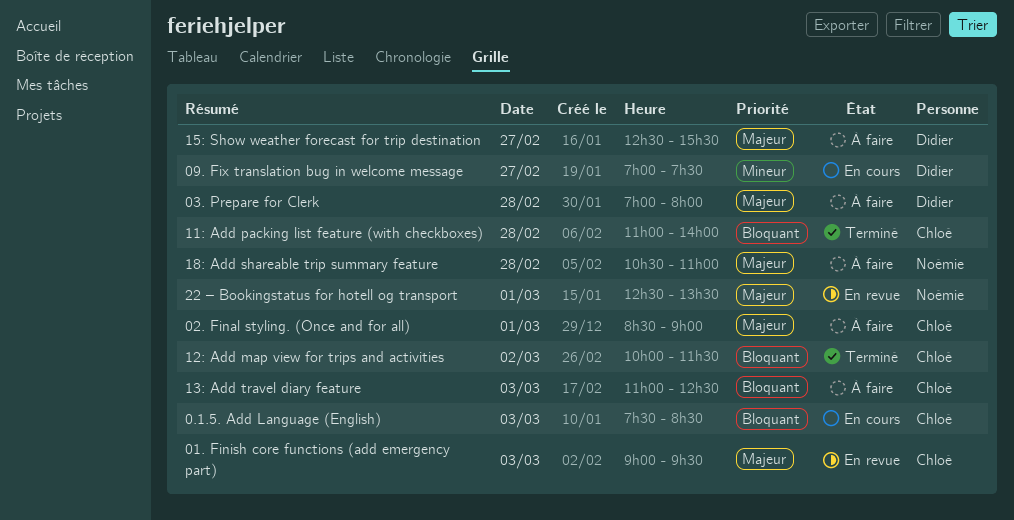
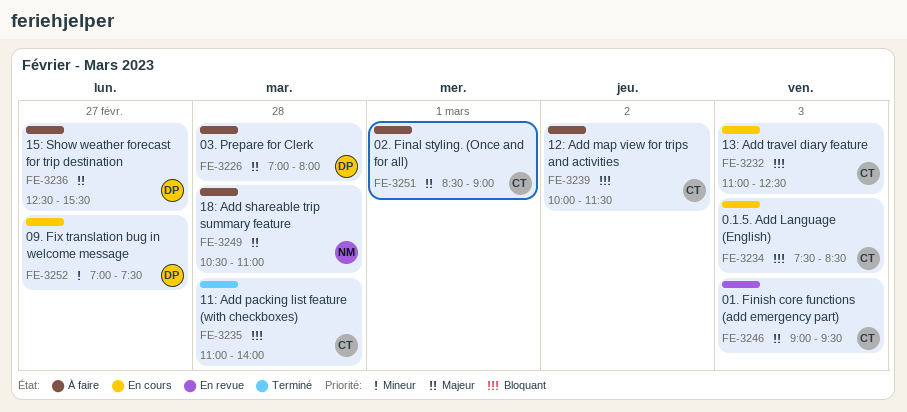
12: Add map view for trips and activities, status: Terminé -> À faire
13: Add travel diary feature, status: À faire -> En cours
22 – Bookingstatus for hotell og transport: present -> none

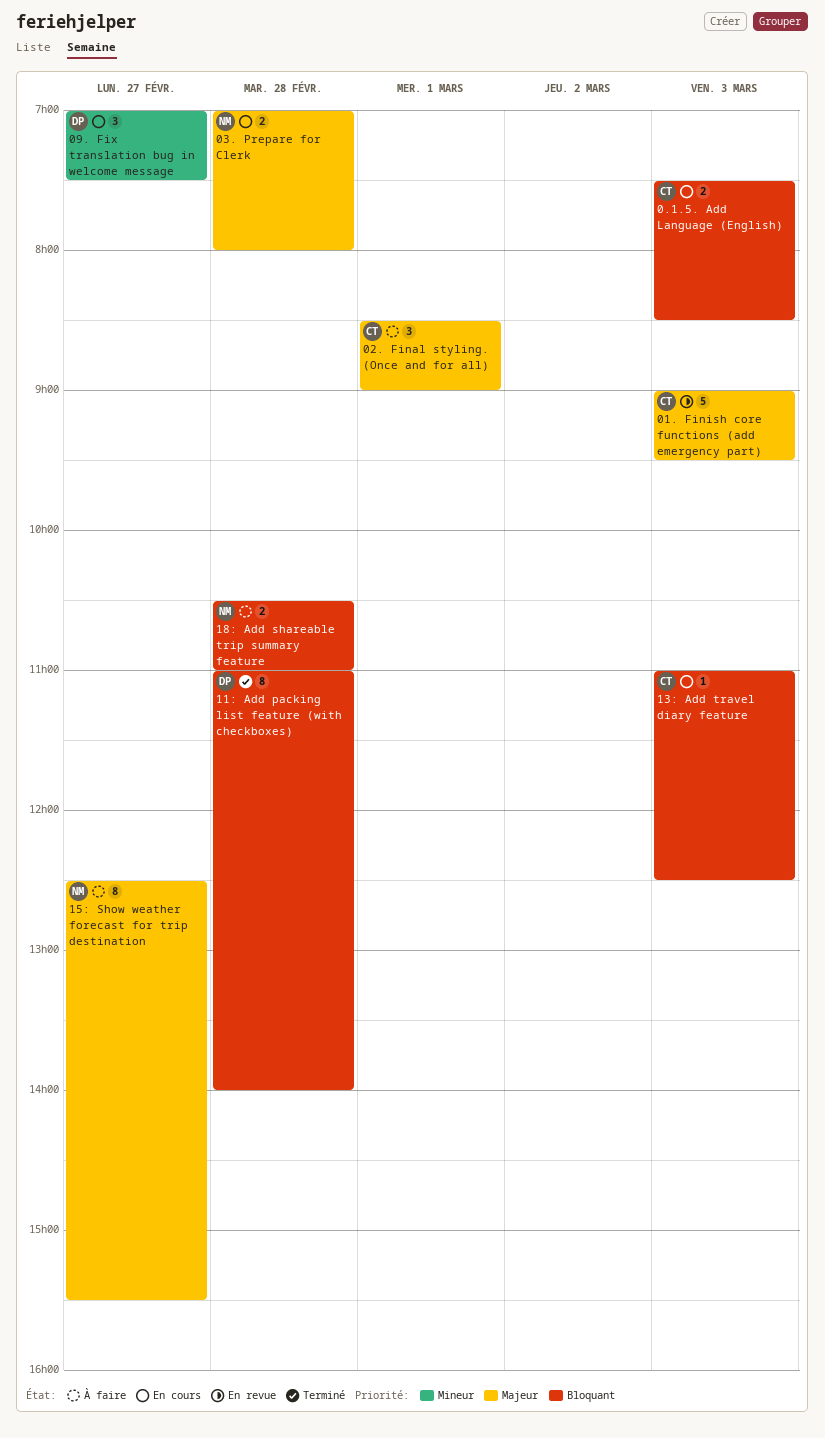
03. Prepare for Clerk, status: À faire -> En cours
03. Prepare for Clerk, owner: DP -> NM
11: Add packing list feature (with checkboxes), owner: CT -> DP
12: Add map view for trips and activities: present -> none
15: Show weather forecast for trip destination, owner: DP -> NM
18: Add shareable trip summary feature, priority: Majeur -> Bloquant

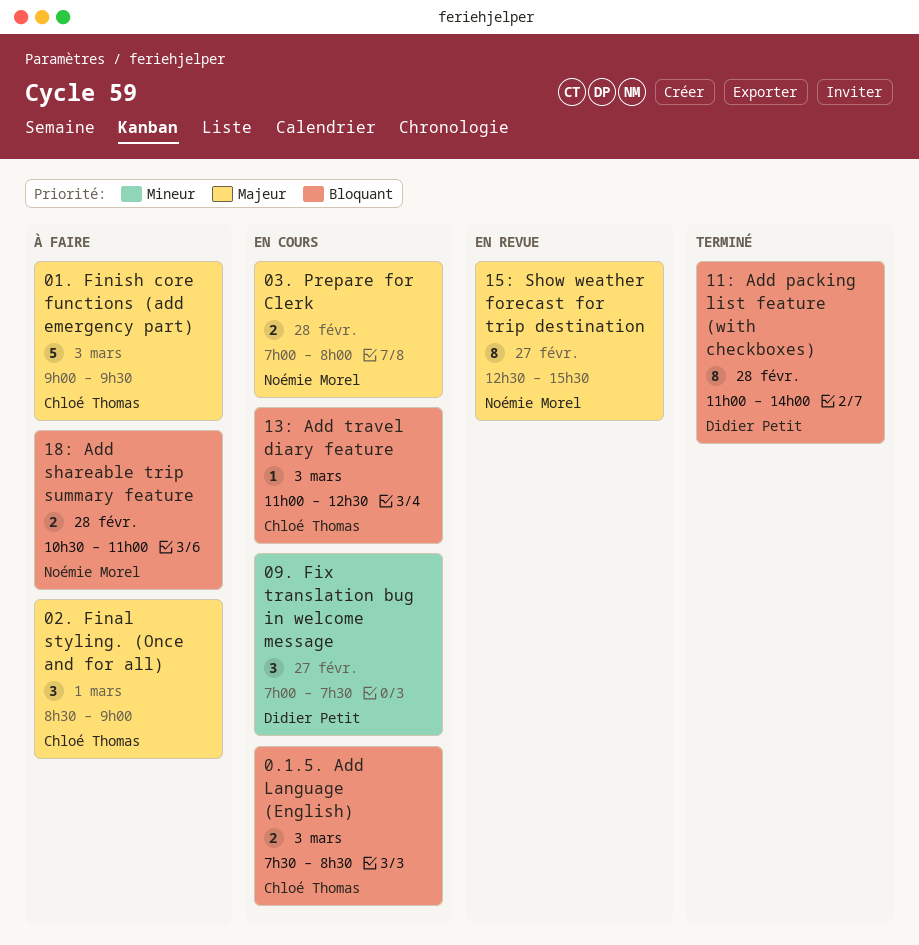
01. Finish core functions (add emergency part), status: En revue -> À faire
15: Show weather forecast for trip destination, status: À faire -> En revue

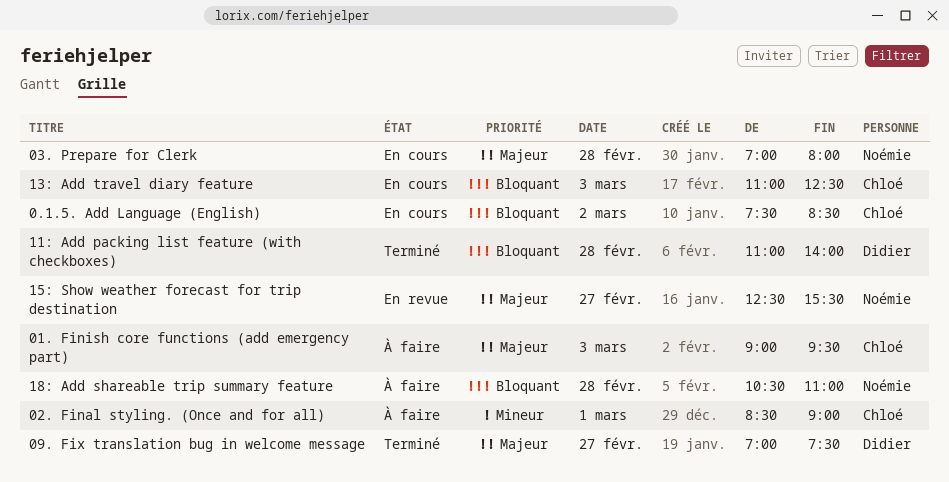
0.1.5. Add Language (English), day: Mar 3 -> Mar 2
02. Final styling. (Once and for all), priority: Majeur -> Mineur
09. Fix translation bug in welcome message, status: En cours -> Terminé
09. Fix translation bug in welcome message, priority: Mineur -> Majeur

